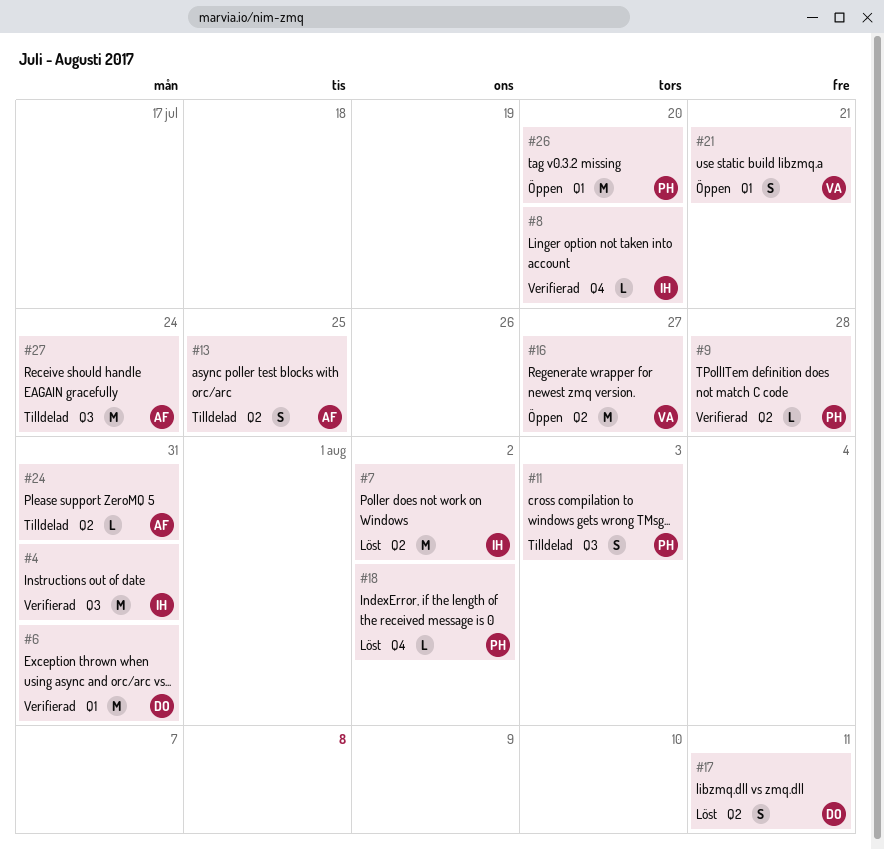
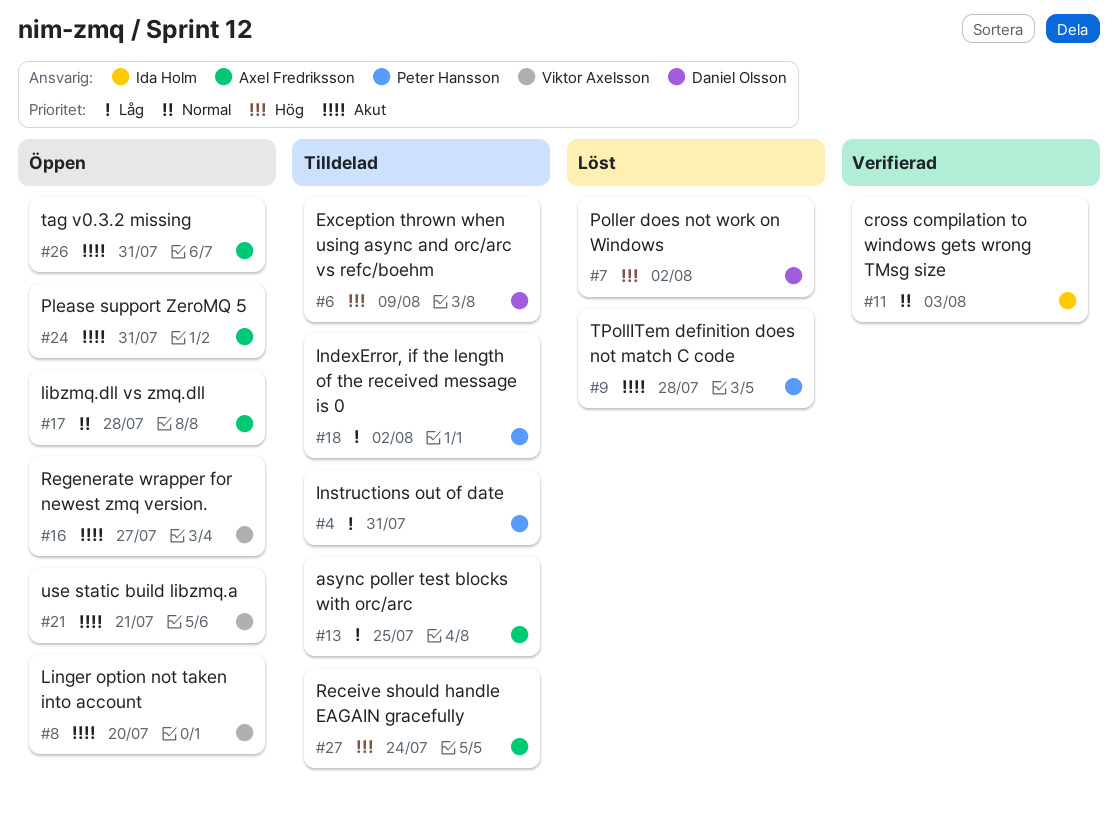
#4, status: Verifierad -> Tilldelad
#4, owner: Ida Holm -> Peter Hansson
#6, status: Verifierad -> Tilldelad
#6, due: Jul 31 -> Aug 9
#7, owner: Ida Holm -> Daniel Olsson
#8, status: Verifierad -> Öppen
#8, owner: Ida Holm -> Viktor Axelsson
#9, status: Verifierad -> Löst
#11, status: Tilldelad -> Verifierad
#11, owner: Peter Hansson -> Ida Holm
#17, status: Löst -> Öppen
#17, owner: Daniel Olsson -> Axel Fredriksson
#17, due: Aug 11 -> Jul 28
#18, status: Löst -> Tilldelad
#24, status: Tilldelad -> Öppen
#26, owner: Peter Hansson -> Axel Fredriksson
#26, due: Jul 20 -> Jul 31

